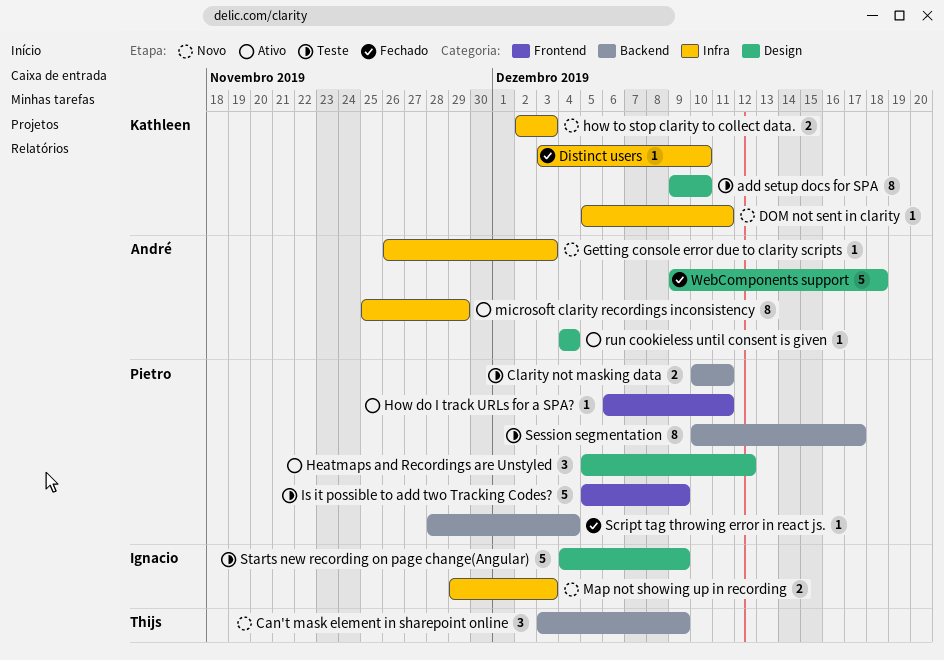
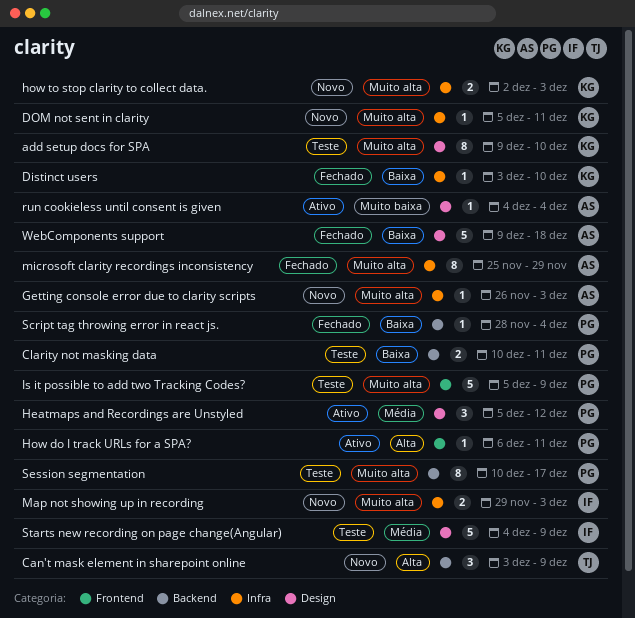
microsoft clarity recordings inconsistency, status: Ativo -> Fechado

